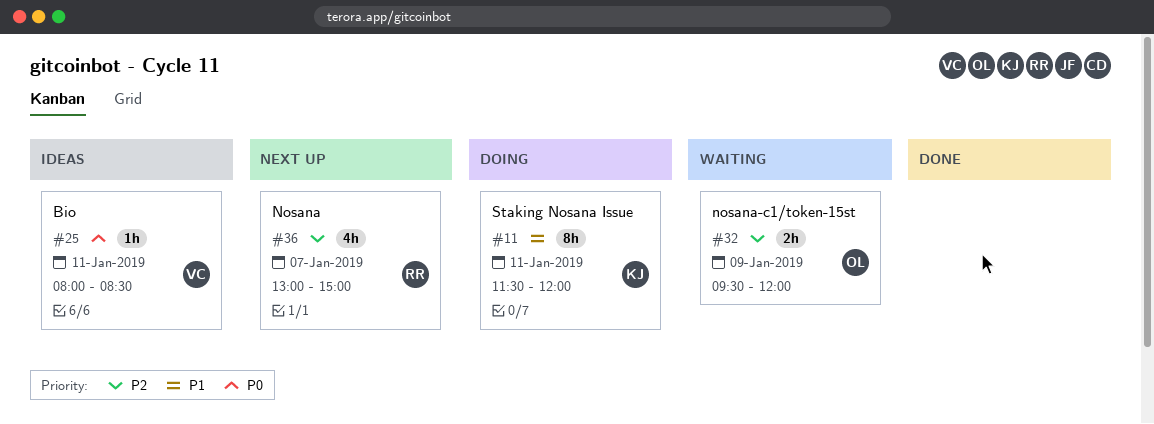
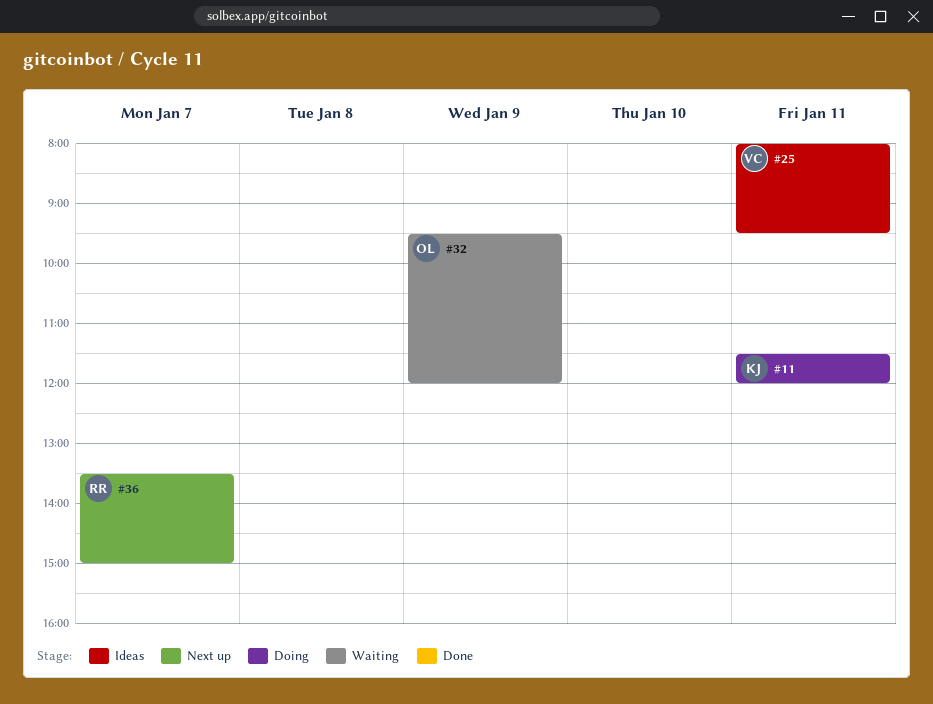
#25, ends: 08:30 -> 09:30
#36, begins: 13:00 -> 13:30

